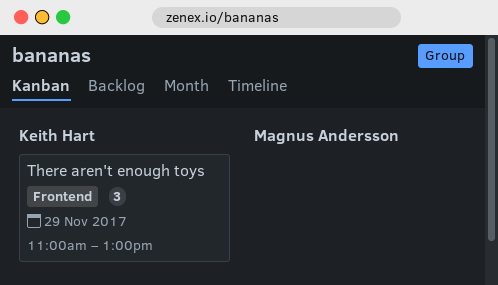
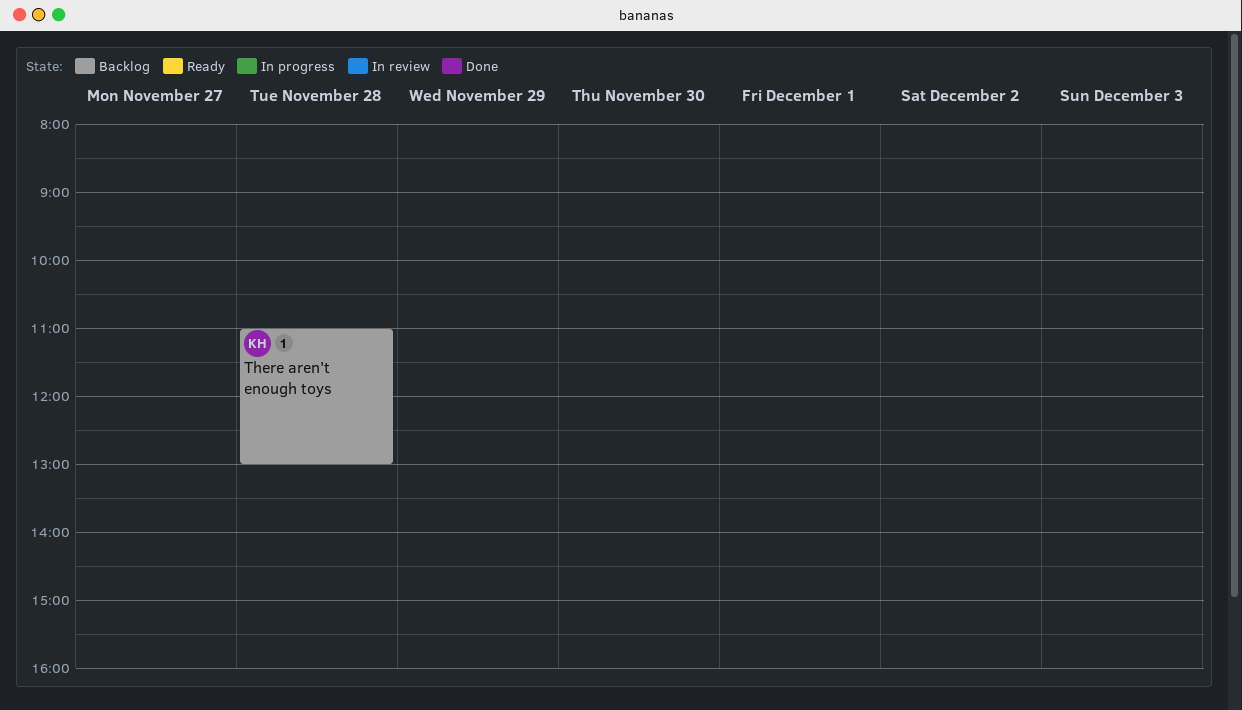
There aren't enough toys, estimate: 3 -> 1
There aren't enough toys, day: Nov 29 -> Nov 28

